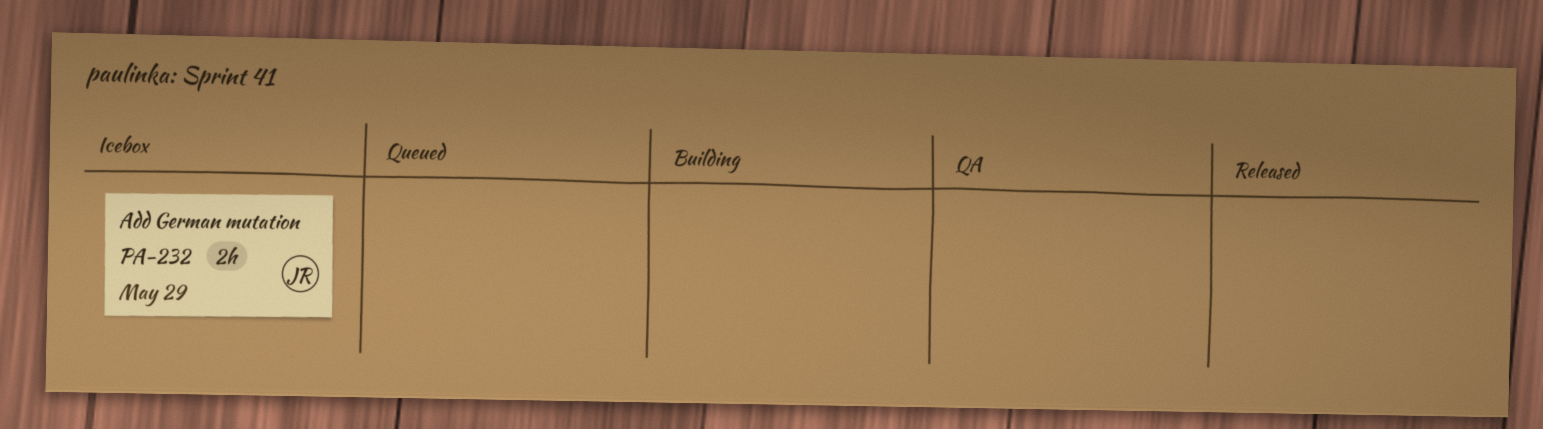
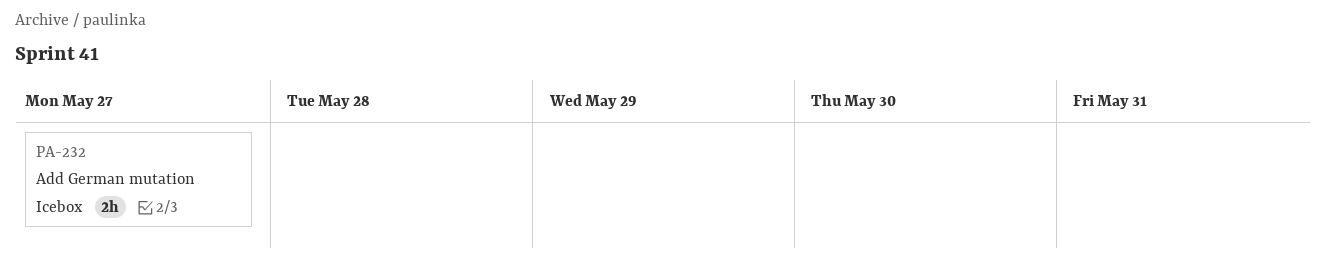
PA-232, due: May 29 -> May 27

